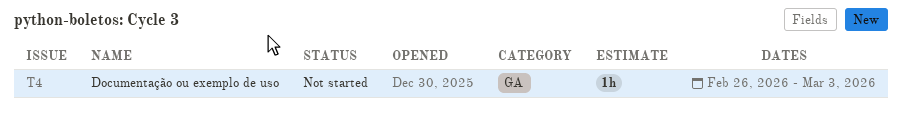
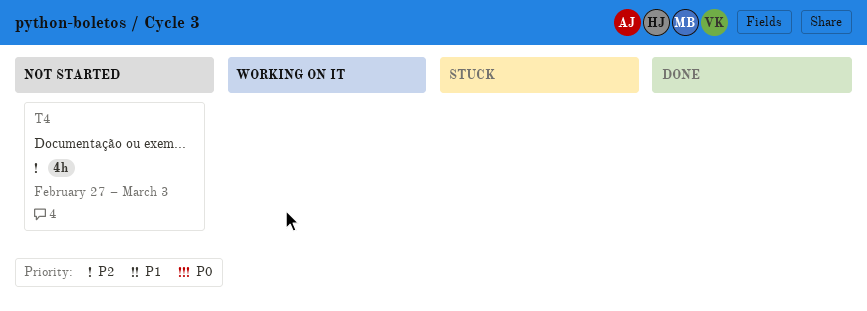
T4, estimate: 1h -> 4h
T4, start: Feb 26 -> Feb 27

